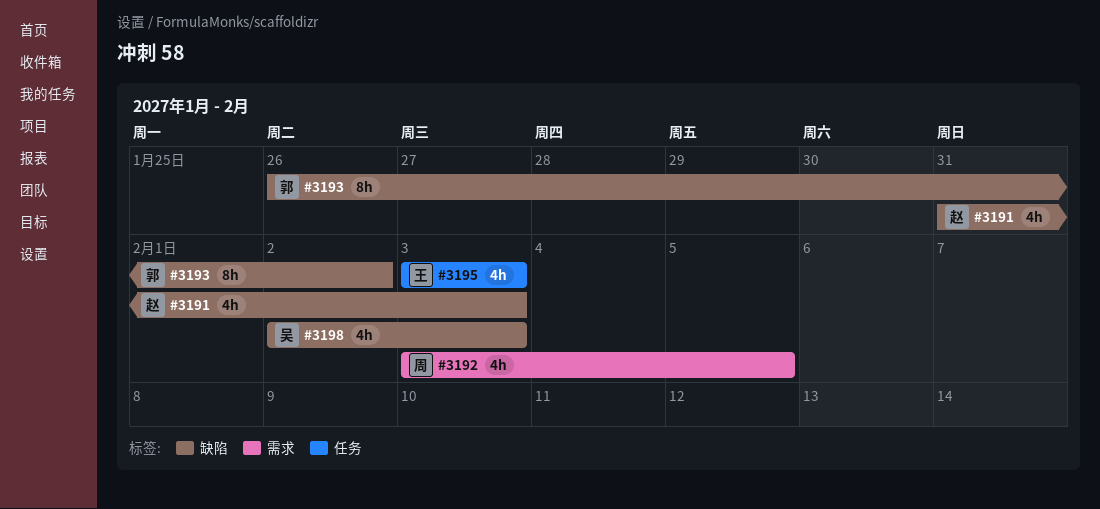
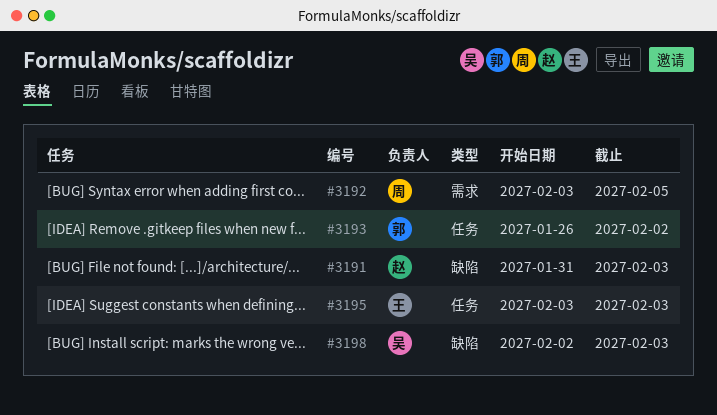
#3193, label: 缺陷 -> 任务

